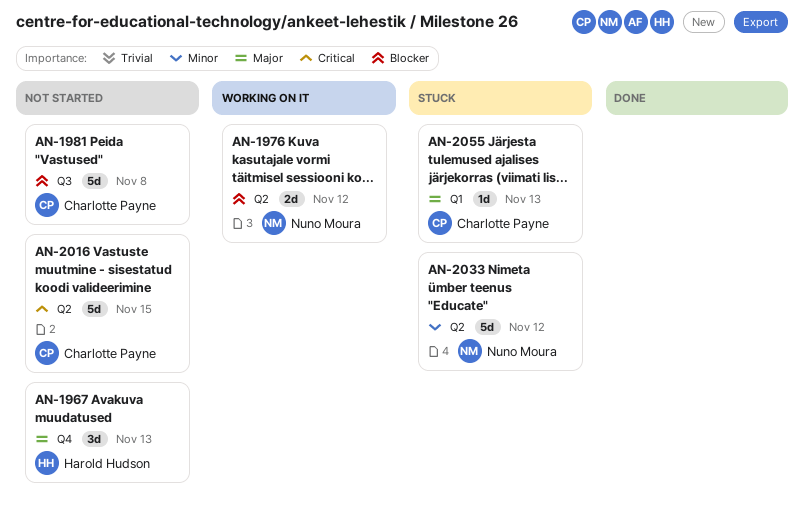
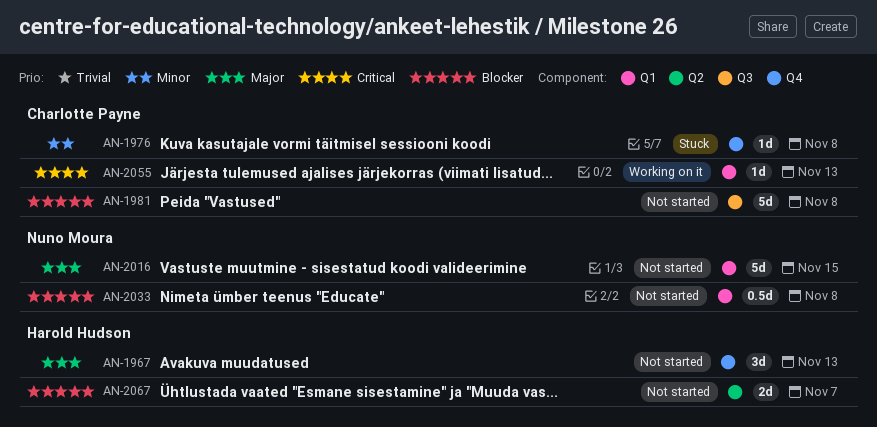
AN-1976, status: Working on it -> Stuck
AN-1976, owner: Nuno Moura -> Charlotte Payne
AN-1976, priority: Blocker -> Minor
AN-1976, label: Q2 -> Q4
AN-1976, estimate: 2d -> 1d
AN-1976, due: Nov 12 -> Nov 8
AN-2016, owner: Charlotte Payne -> Nuno Moura
AN-2016, priority: Critical -> Major
AN-2016, label: Q2 -> Q1
AN-2033, status: Stuck -> Not started
AN-2033, priority: Minor -> Blocker
AN-2033, label: Q2 -> Q1
AN-2033, estimate: 5d -> 0.5d
AN-2033, due: Nov 12 -> Nov 8
AN-2055, status: Stuck -> Working on it
AN-2055, priority: Major -> Critical
AN-2067: none -> present

